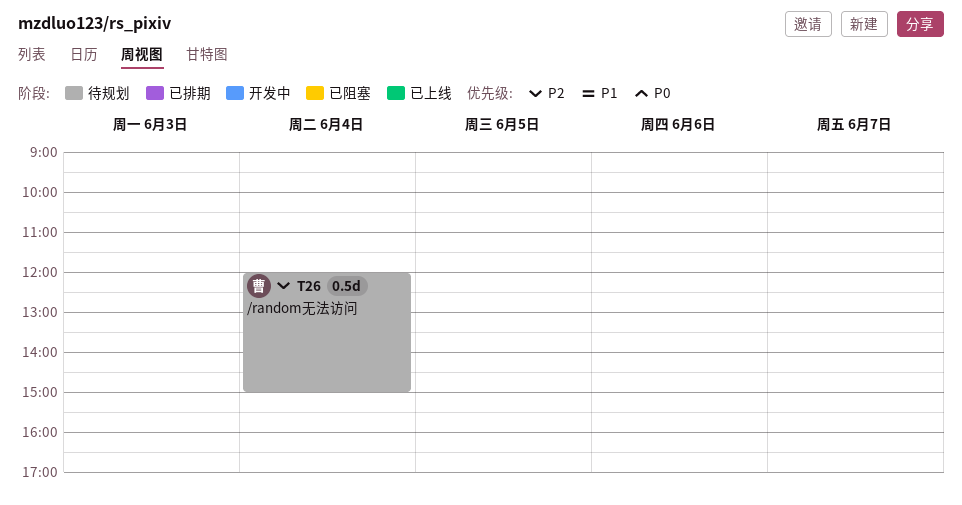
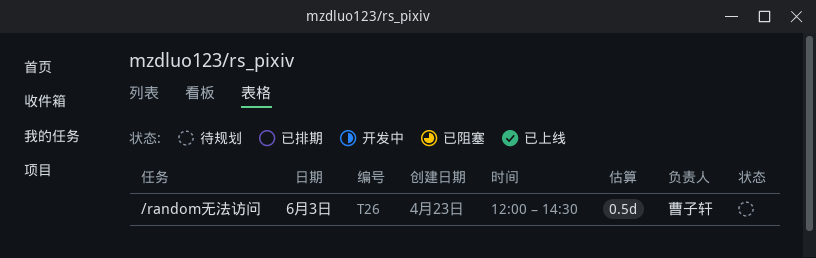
T26, day: Jun 4 -> Jun 3
T26, ends: 15:00 -> 14:30

